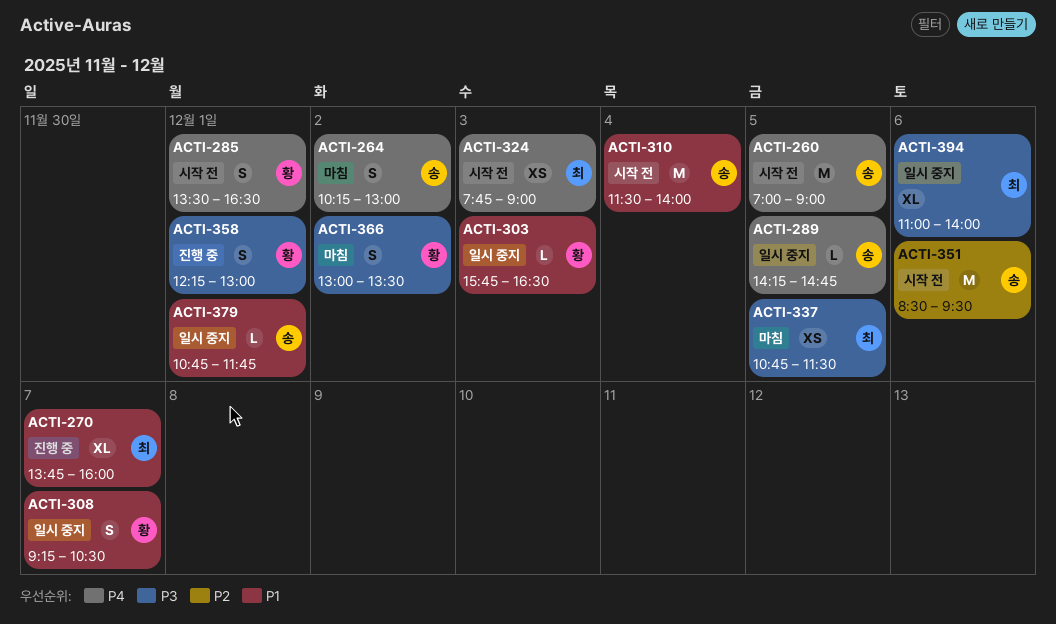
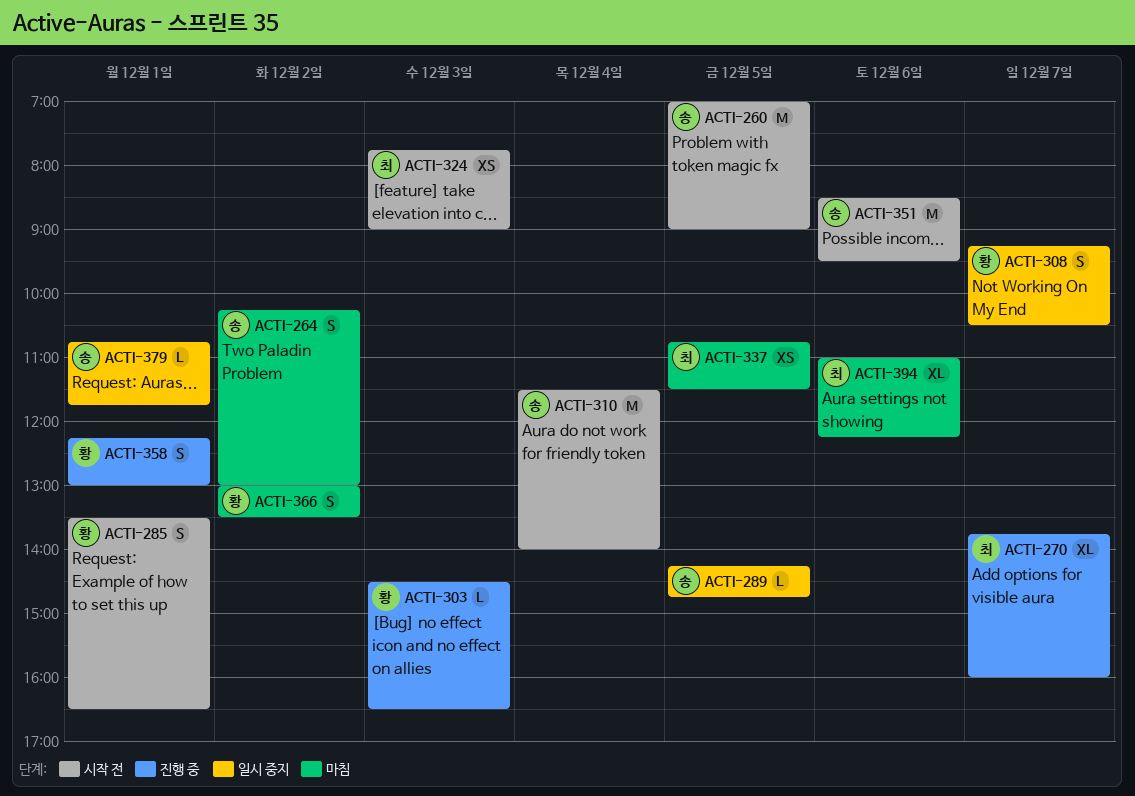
ACTI-303, status: 일시 중지 -> 진행 중
ACTI-303, begins: 15:45 -> 14:30
ACTI-394, status: 일시 중지 -> 마침
ACTI-394, ends: 14:00 -> 12:15

